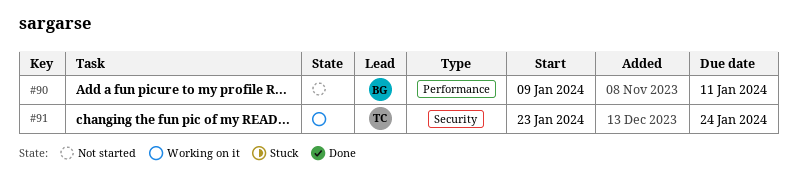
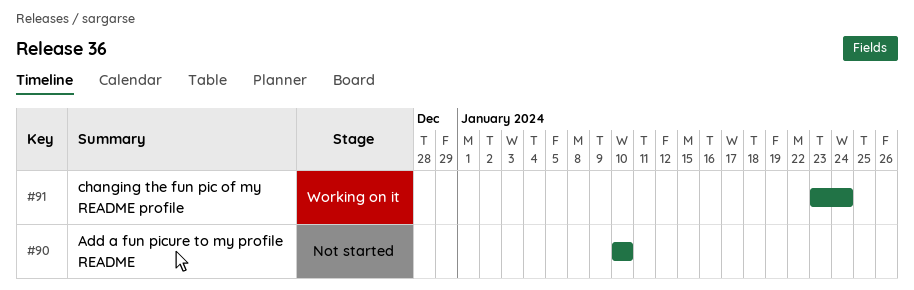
#90, start: Jan 9 -> Jan 10
#90, due: Jan 11 -> Jan 10

